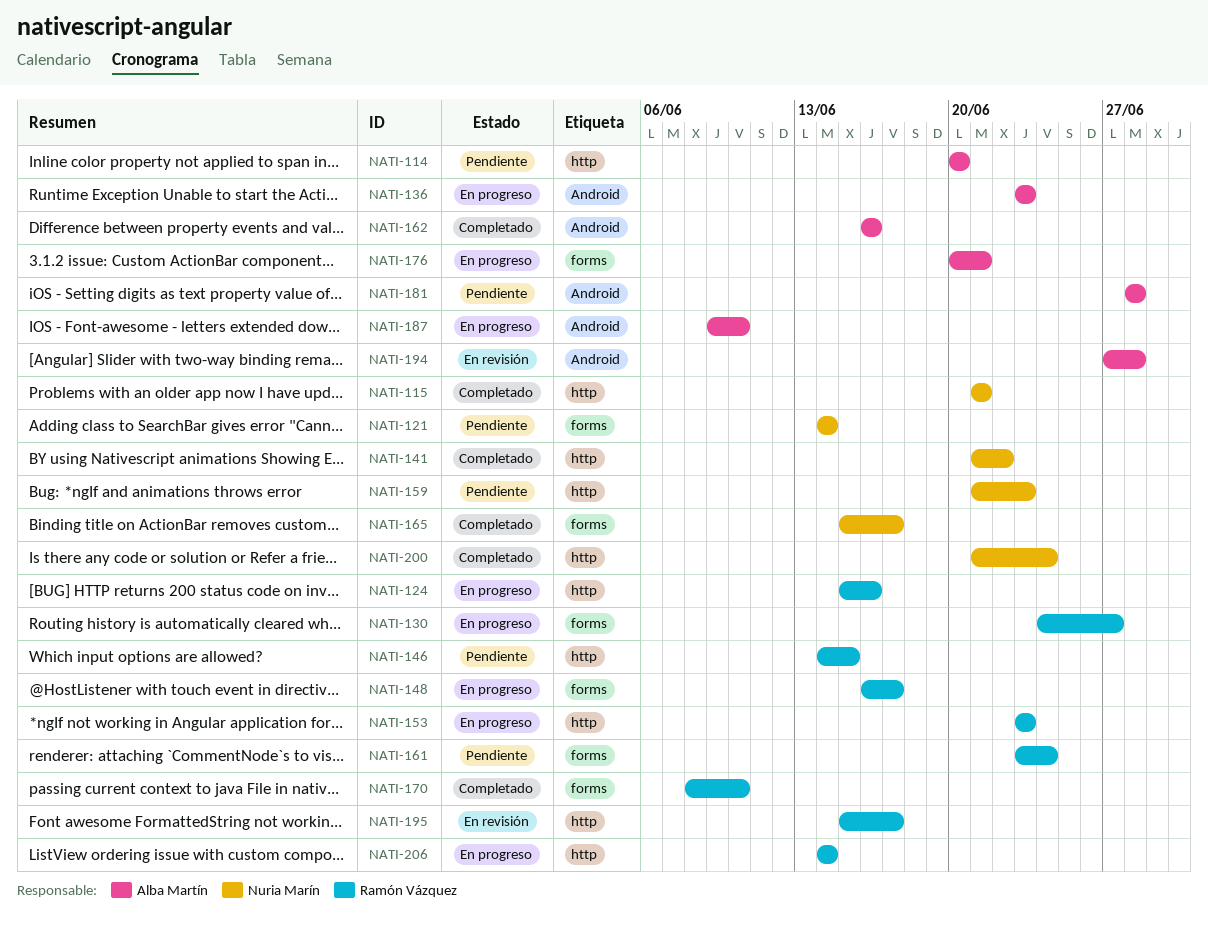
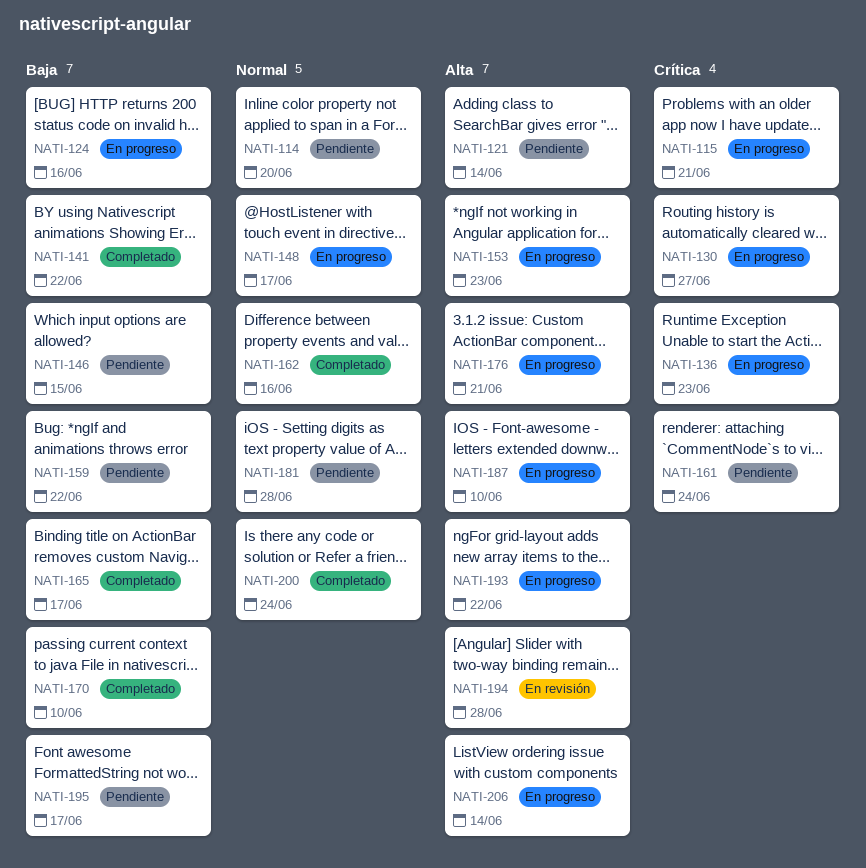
NATI-115, status: Completado -> En progreso
NATI-159, due: Jun 23 -> Jun 22
NATI-193: none -> present
NATI-195, status: En revisión -> Pendiente

